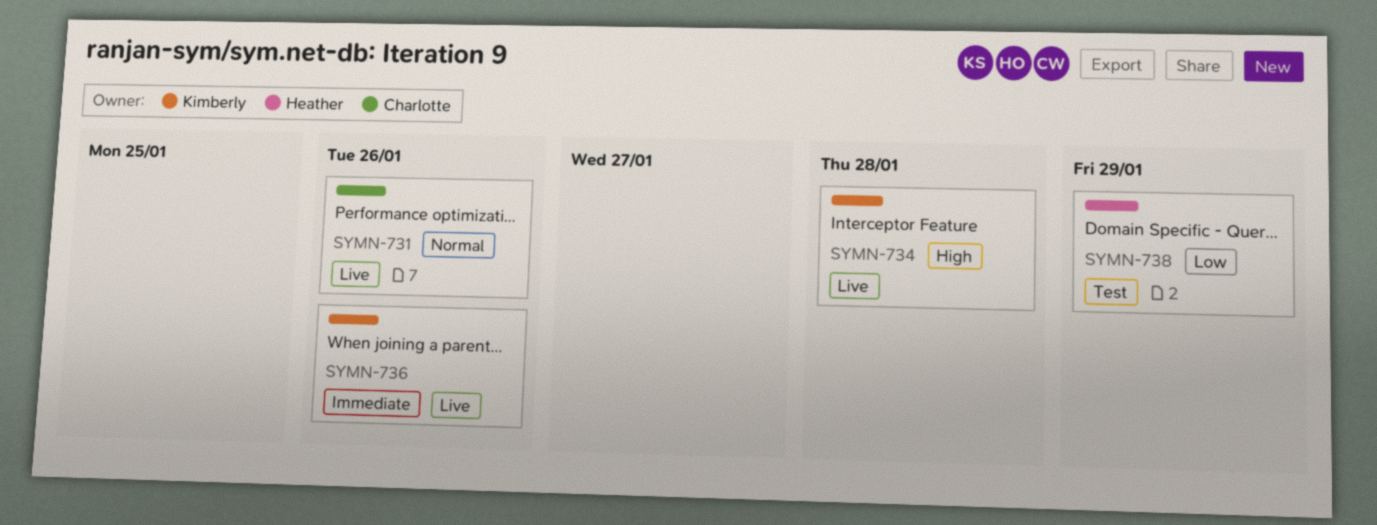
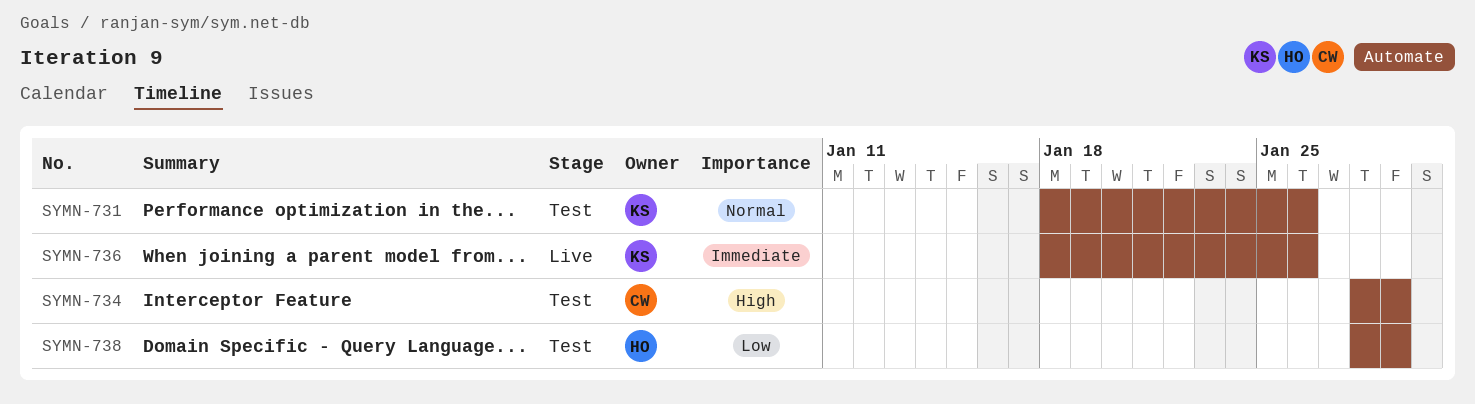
SYMN-731, status: Live -> Test
SYMN-731, owner: Charlotte -> Kimberly
SYMN-734, status: Live -> Test
SYMN-734, owner: Kimberly -> Charlotte
SYMN-734, due: Jan 28 -> Jan 29

